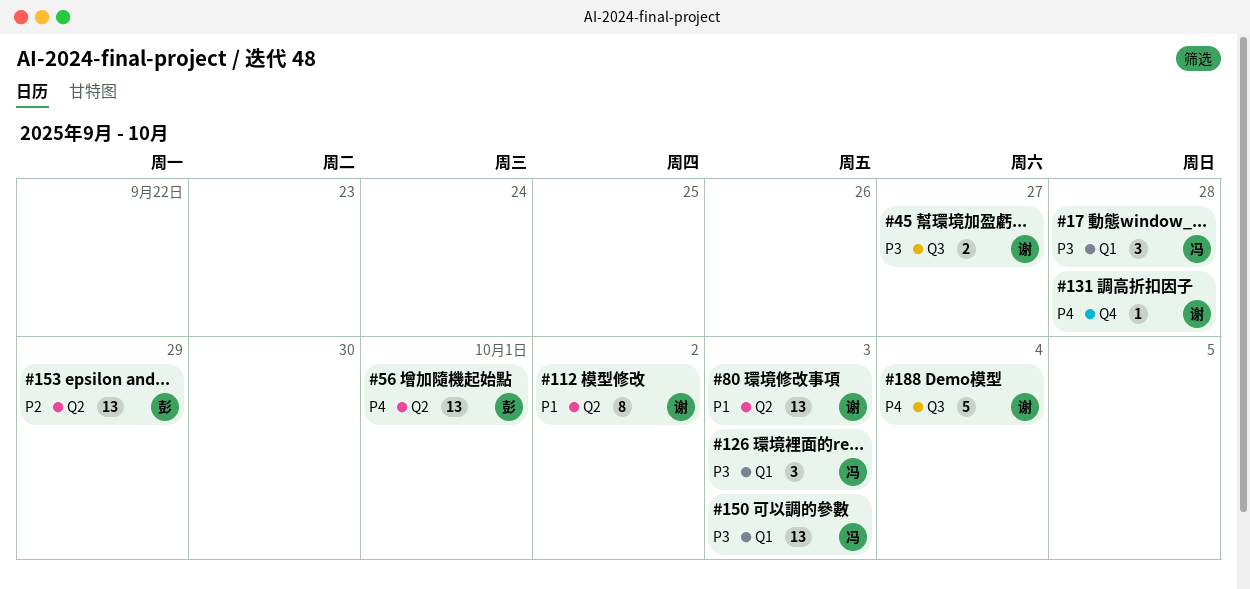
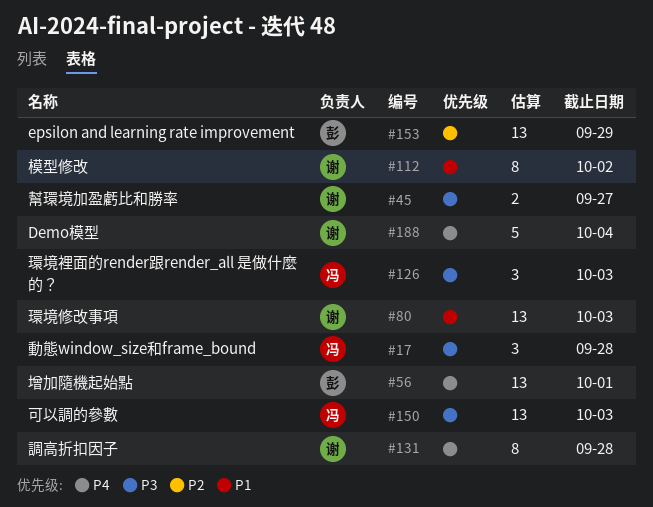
#131, estimate: 1 -> 8

